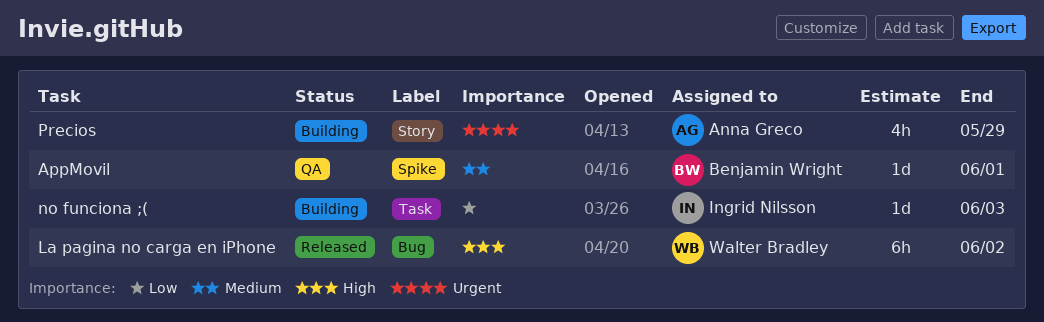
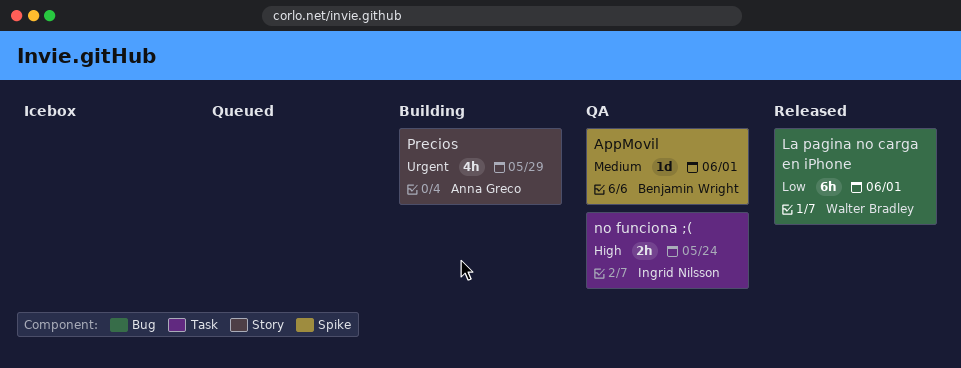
La pagina no carga en iPhone, priority: High -> Low
La pagina no carga en iPhone, due: Jun 2 -> Jun 1
no funciona ;(, status: Building -> QA
no funciona ;(, priority: Low -> High
no funciona ;(, estimate: 1d -> 2h
no funciona ;(, due: Jun 3 -> May 24

